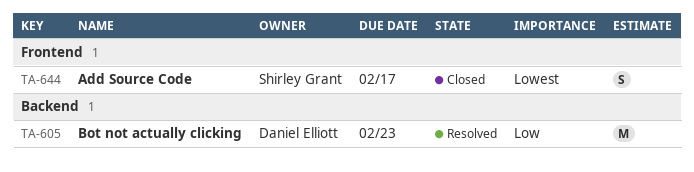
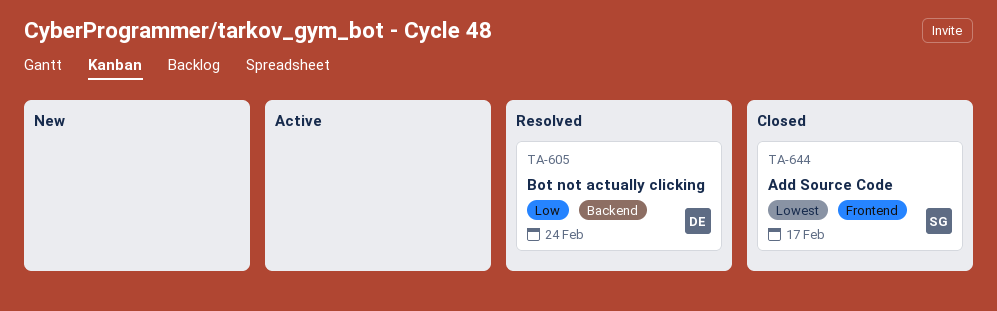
TA-605, due: Feb 23 -> Feb 24

